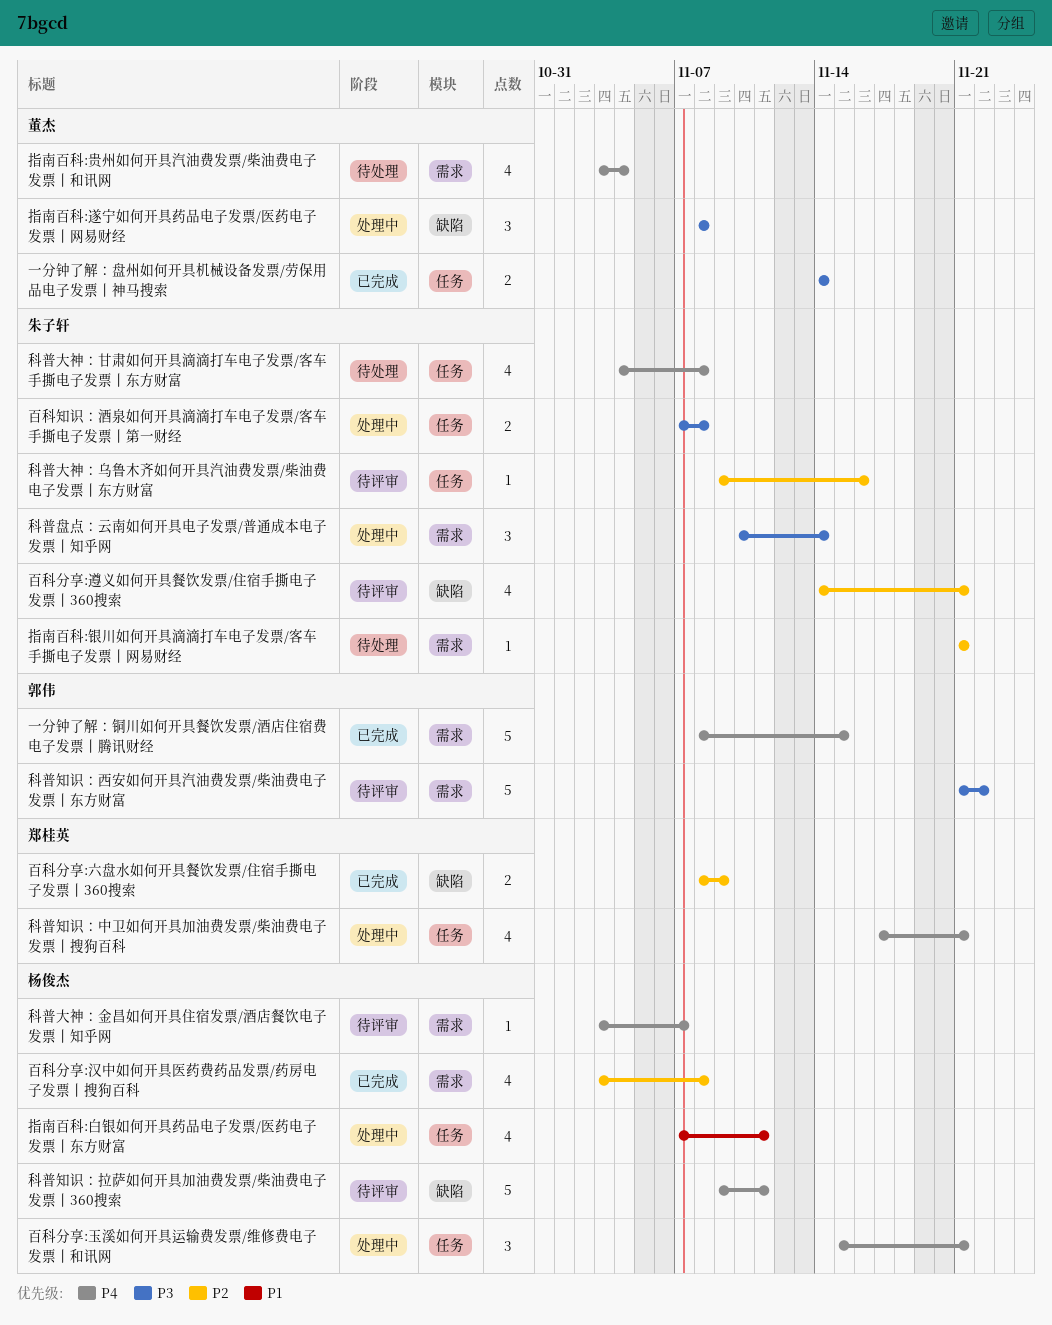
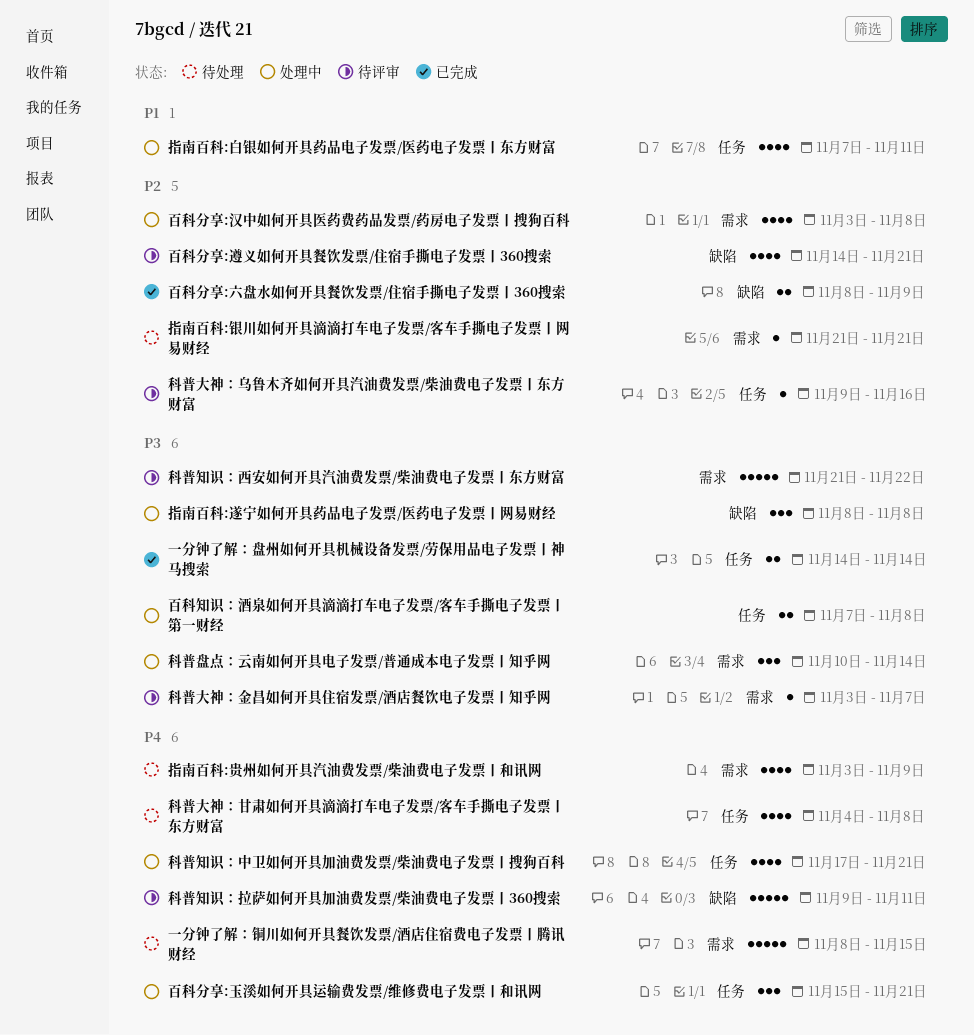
一分钟了解：铜川如何开具餐饮发票/酒店住宿费电子发票丨腾讯财经, status: 已完成 -> 待处理
指南百科:贵州如何开具汽油费发票/柴油费电子发票丨和讯网, due: Nov 4 -> Nov 9
百科分享:汉中如何开具医药费药品发票/药房电子发票丨搜狗百科, status: 已完成 -> 处理中
科普大神：金昌如何开具住宿发票/酒店餐饮电子发票丨知乎网, priority: P4 -> P3

